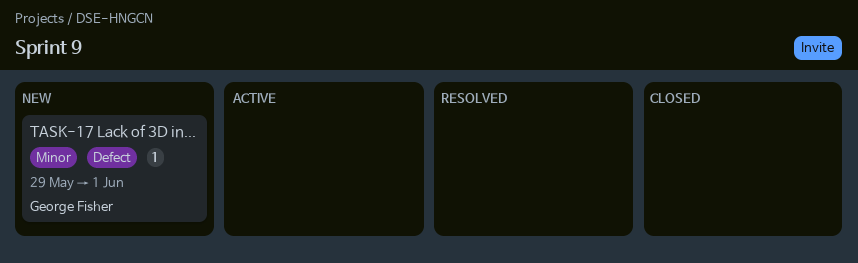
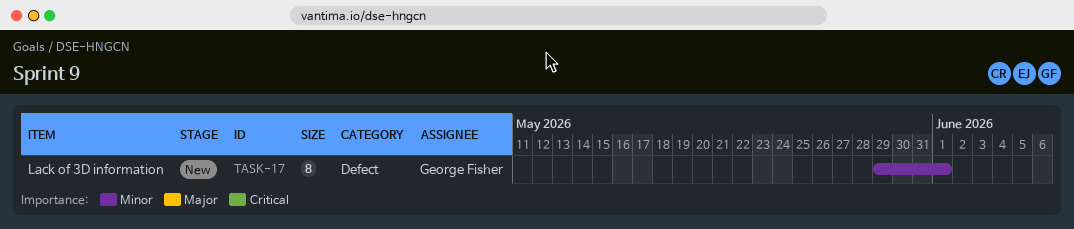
TASK-17, estimate: 1 -> 8

